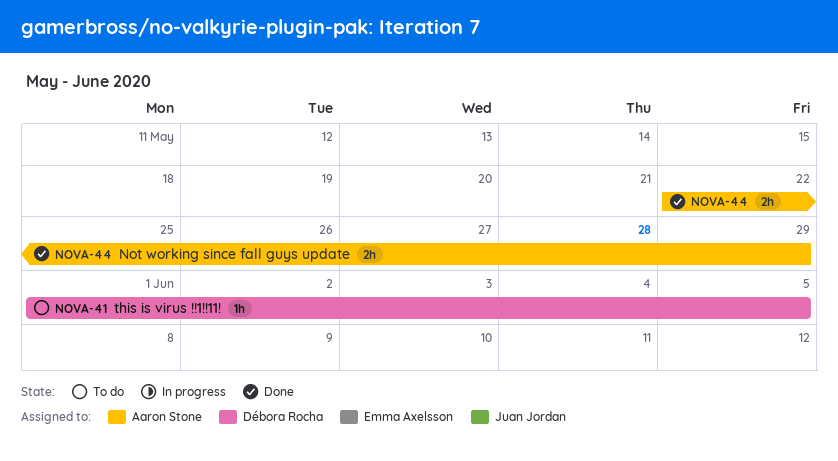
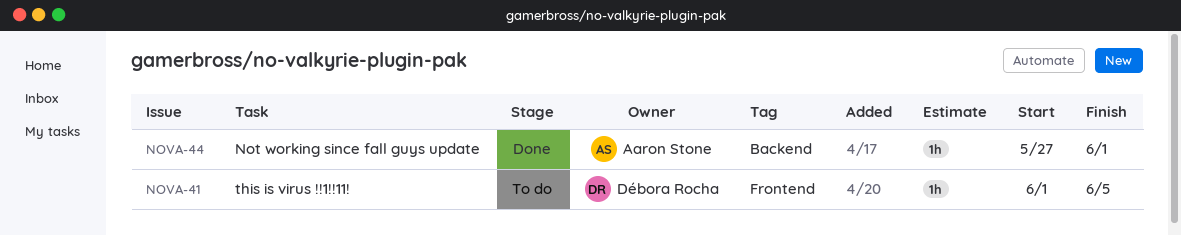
NOVA-44, estimate: 2h -> 1h
NOVA-44, start: May 22 -> May 27
NOVA-44, due: May 29 -> Jun 1

